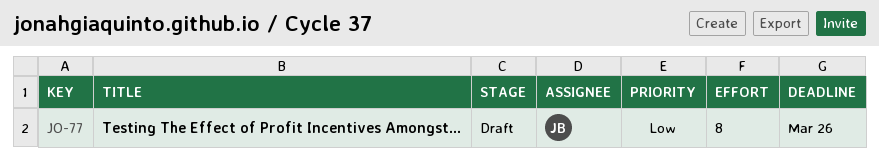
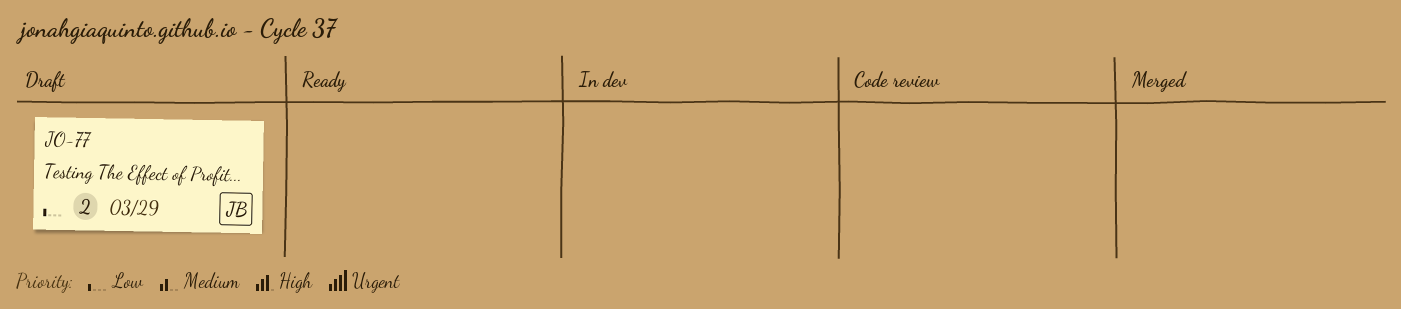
JO-77, estimate: 8 -> 2
JO-77, due: Mar 26 -> Mar 29

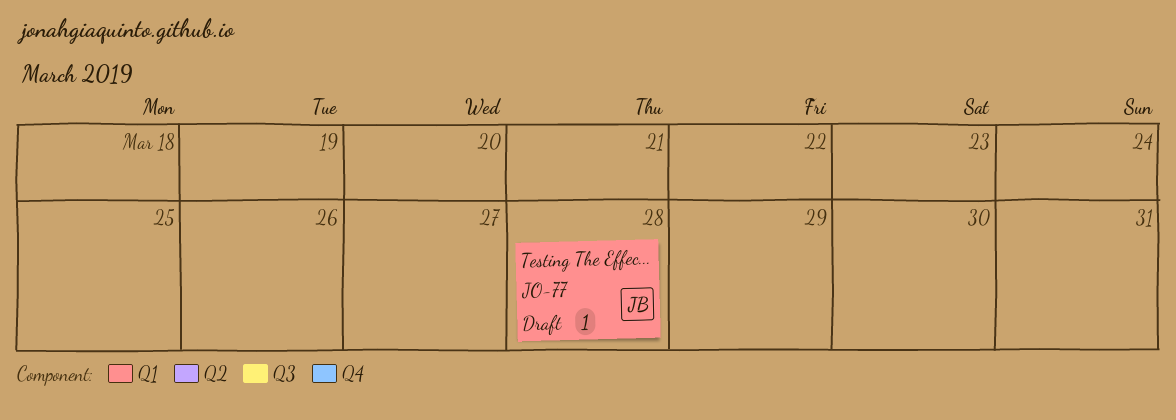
JO-77, estimate: 2 -> 1
JO-77, due: Mar 29 -> Mar 28

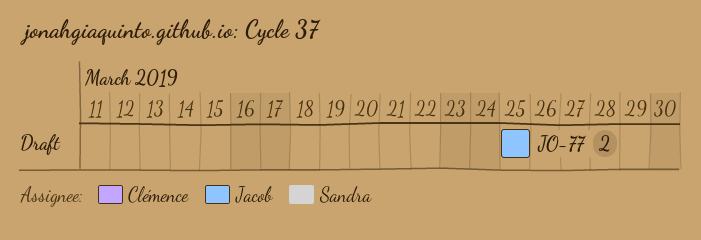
JO-77, estimate: 1 -> 2
JO-77, due: Mar 28 -> Mar 25

